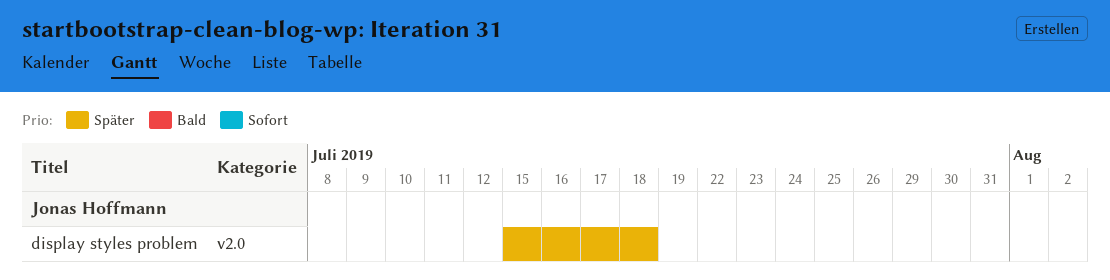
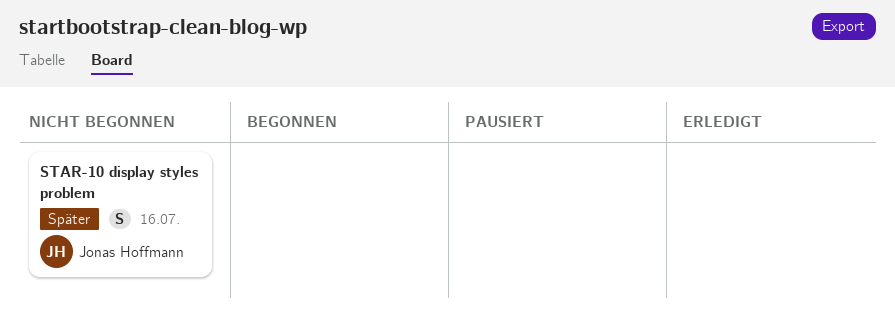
display styles problem, due: Jul 18 -> Jul 16

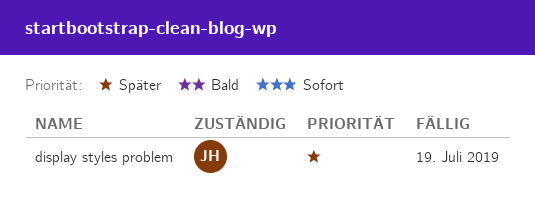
display styles problem, due: Jul 16 -> Jul 19

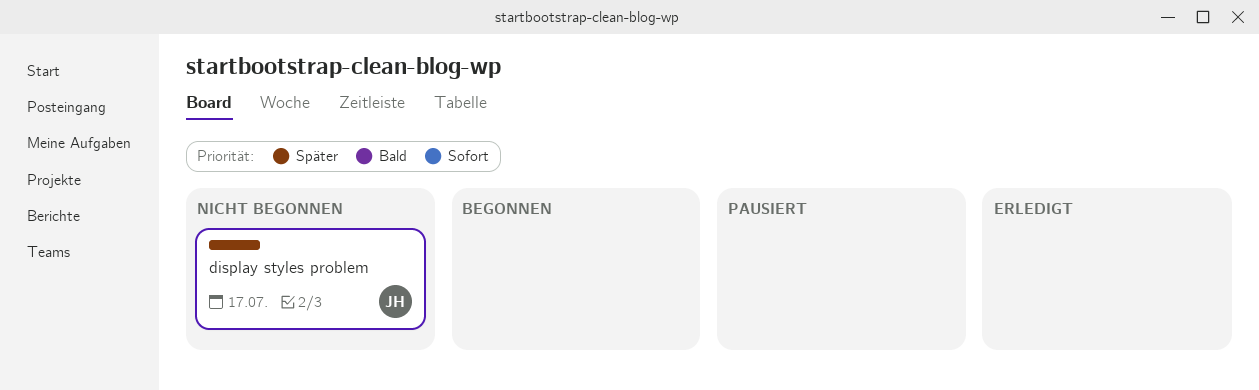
display styles problem, due: Jul 19 -> Jul 17

